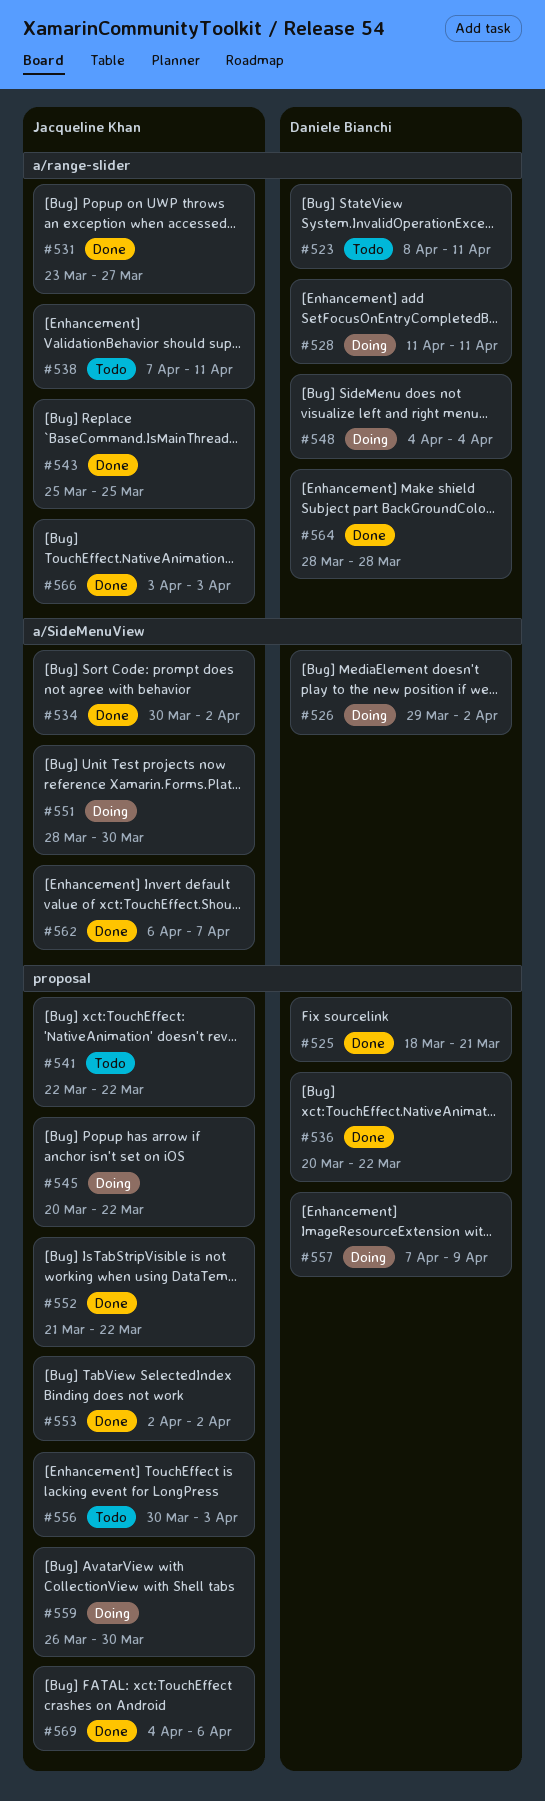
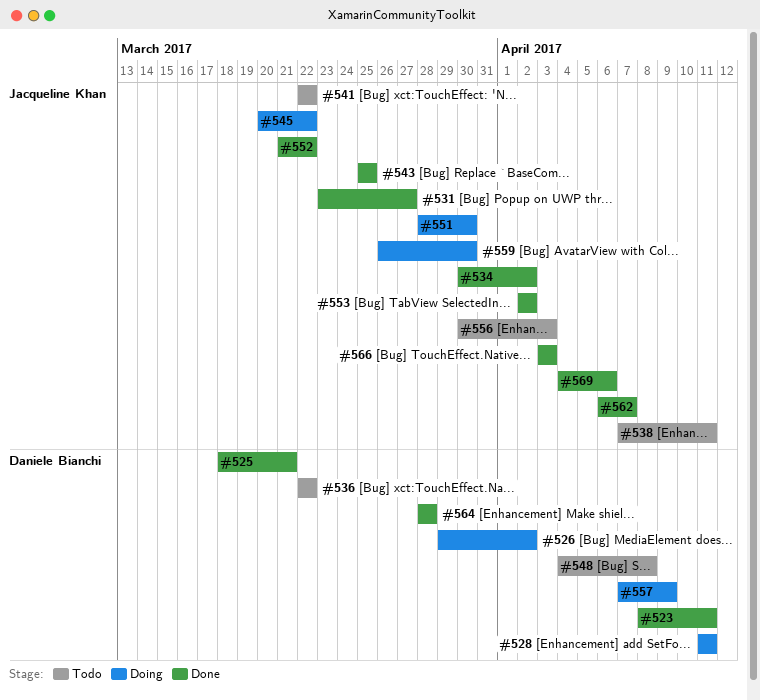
#523, status: Todo -> Done
#536, status: Done -> Todo
#536, start: Mar 20 -> Mar 22
#548, status: Doing -> Todo
#548, due: Apr 4 -> Apr 8

